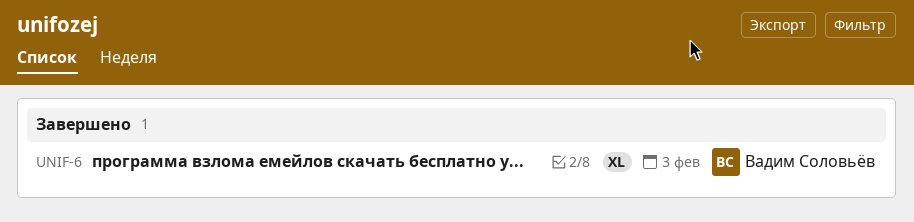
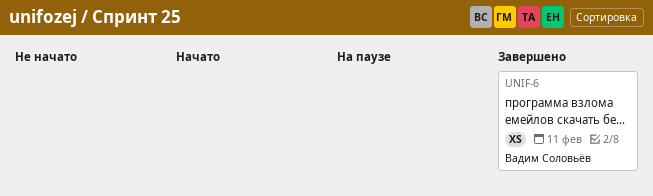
UNIF-6, estimate: XL -> XS
UNIF-6, due: Feb 3 -> Feb 11

